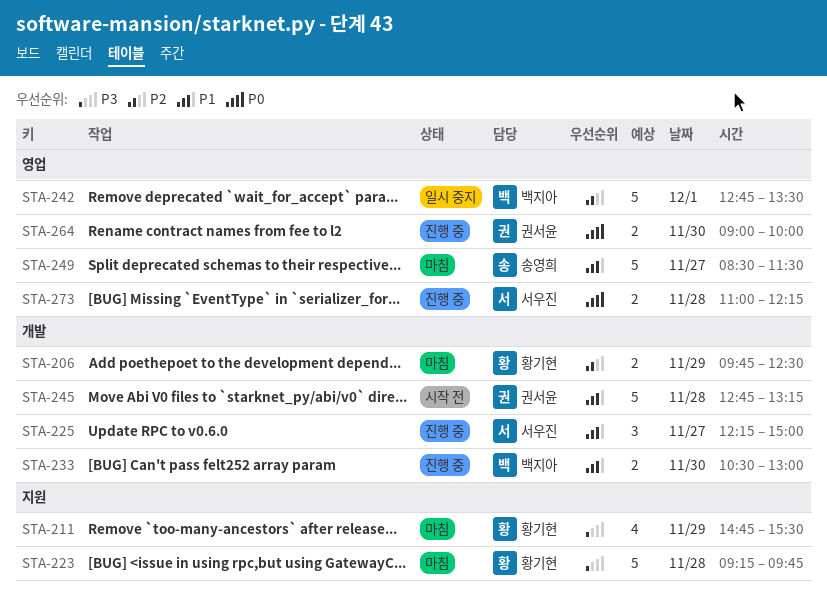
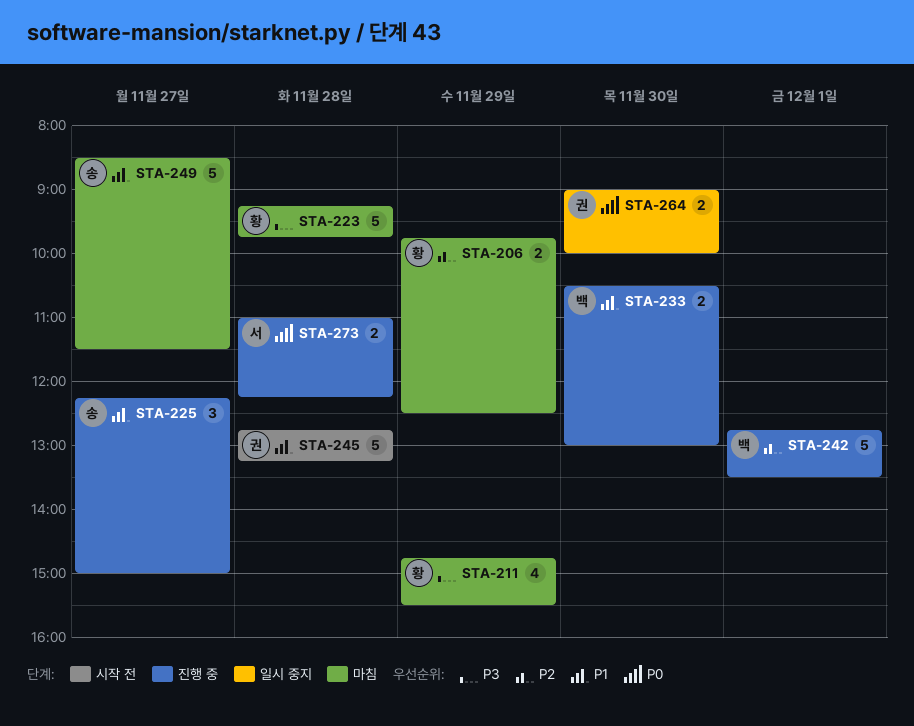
STA-225, owner: 서우진 -> 송영희
STA-242, status: 일시 중지 -> 진행 중
STA-264, status: 진행 중 -> 일시 중지

